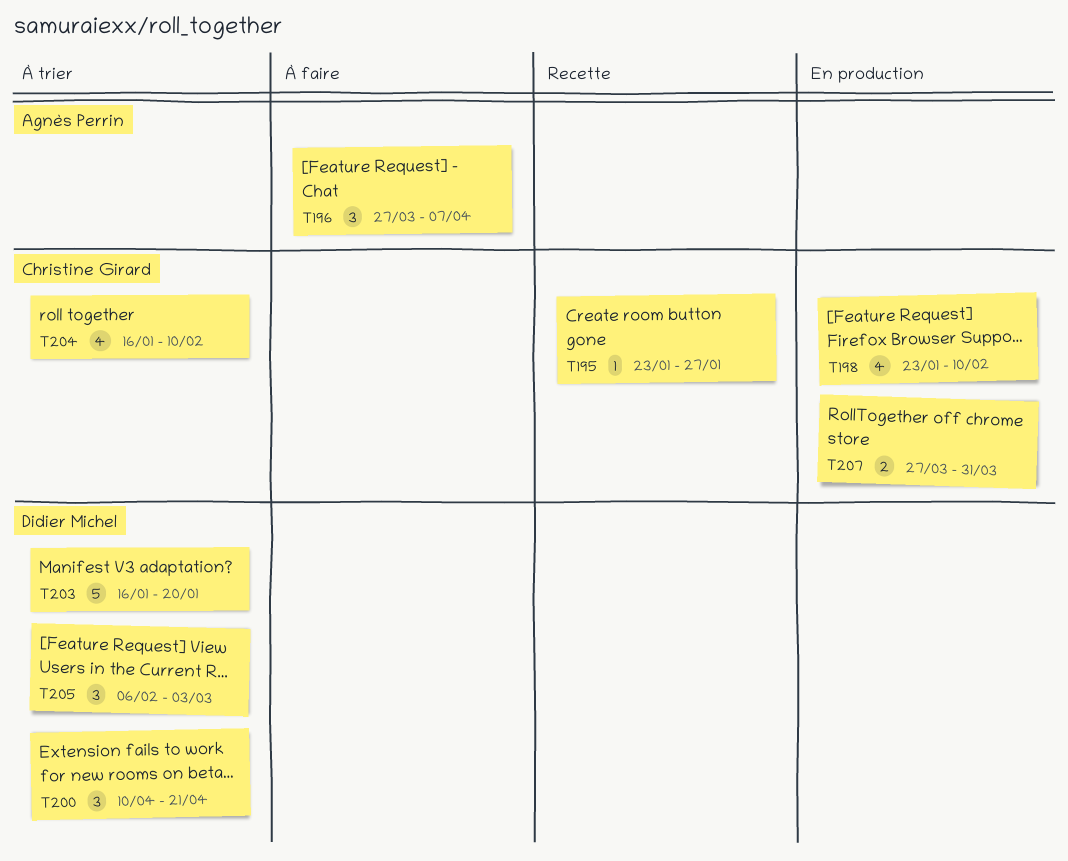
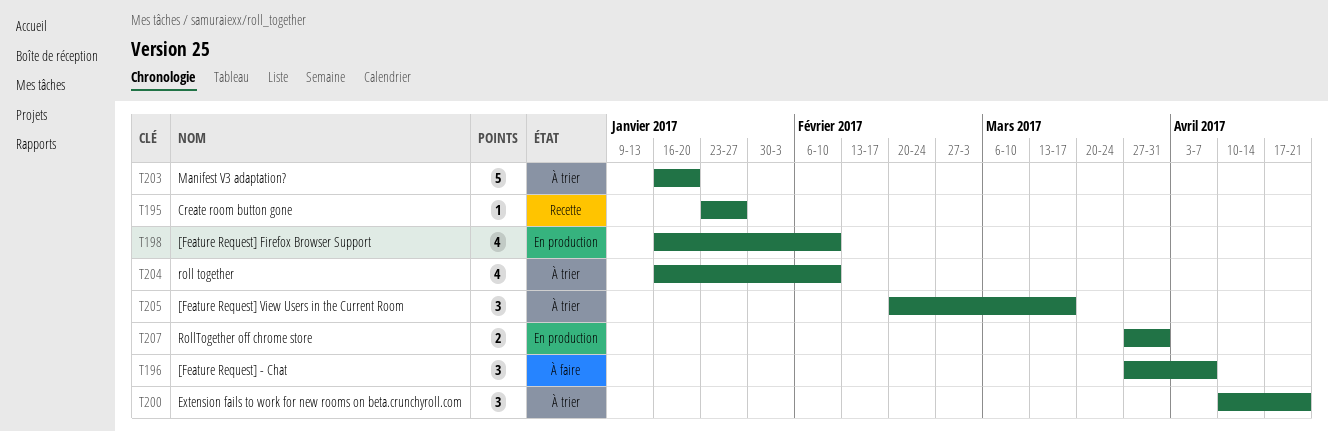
T198, start: Jan 23 -> Jan 16
T205, start: Feb 6 -> Feb 20
T205, due: Mar 3 -> Mar 17

